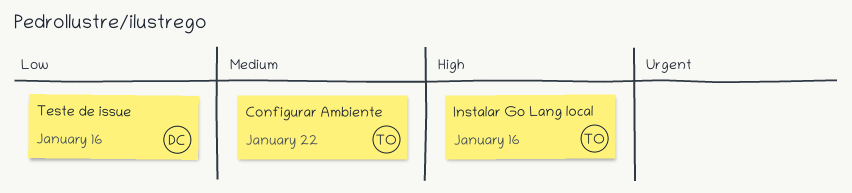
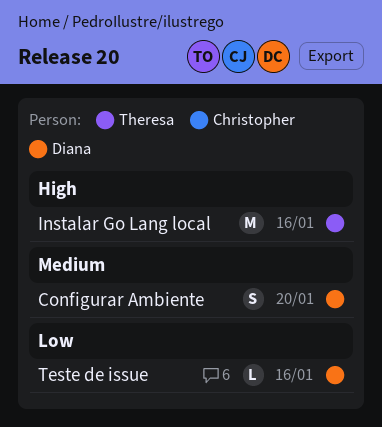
Configurar Ambiente, owner: Theresa -> Diana
Configurar Ambiente, due: Jan 22 -> Jan 20

